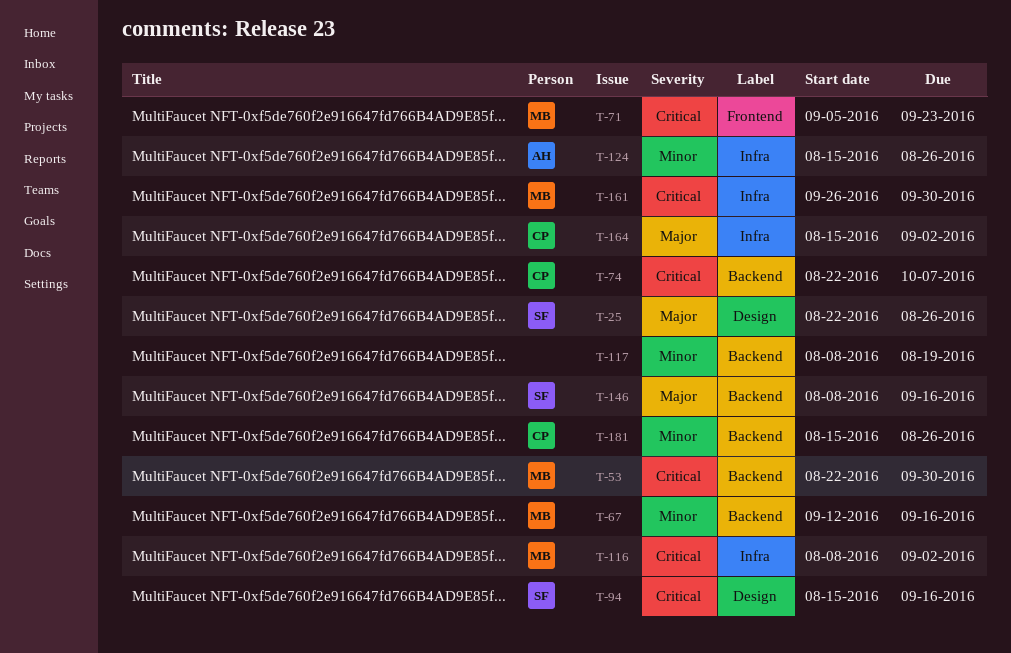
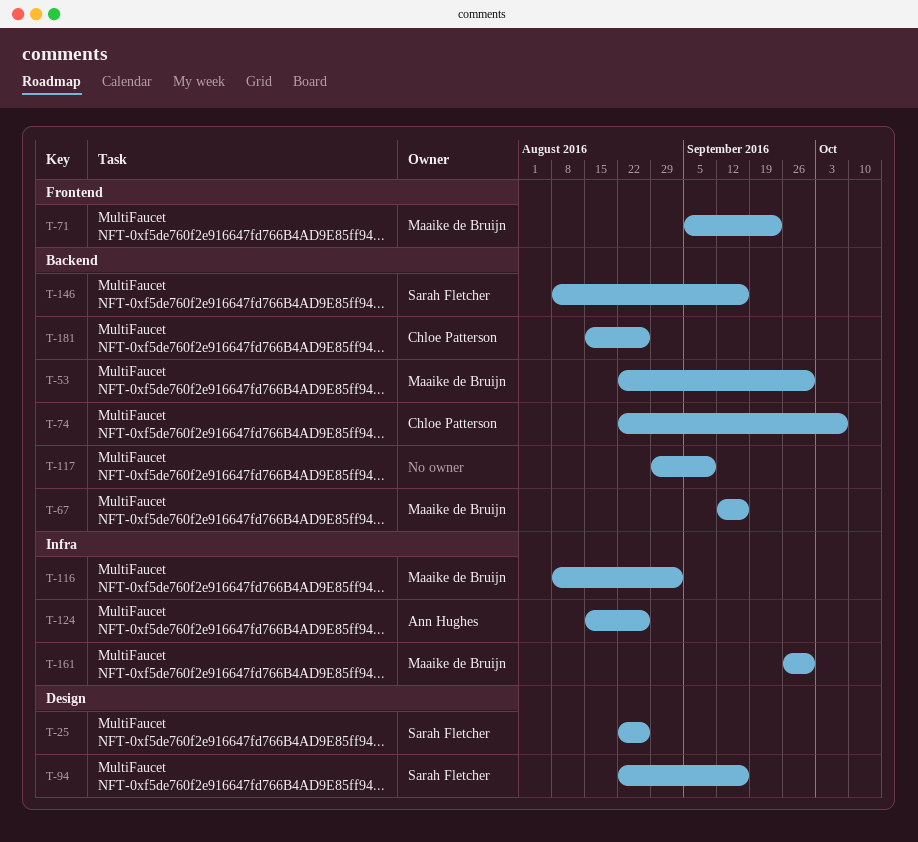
T-94, start: Aug 15 -> Aug 22
T-117, start: Aug 8 -> Aug 29
T-117, due: Aug 19 -> Sep 9
T-164: present -> none

